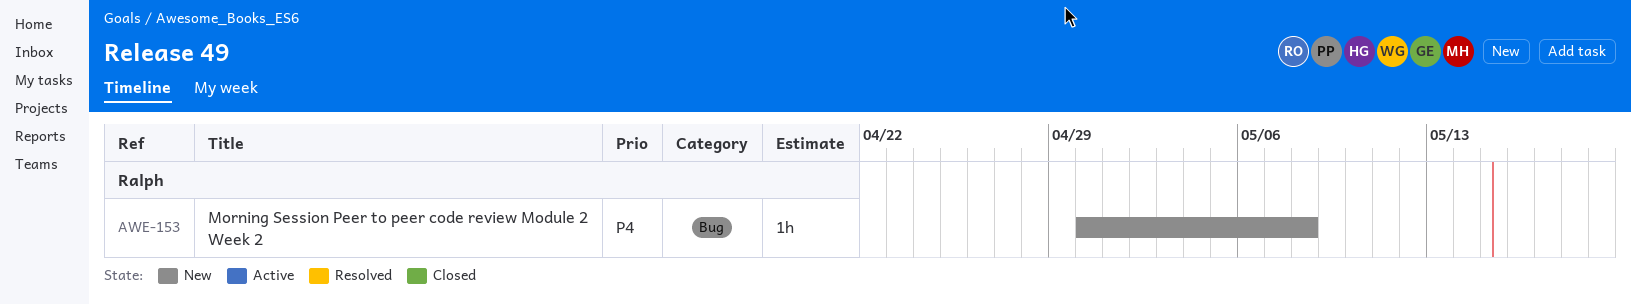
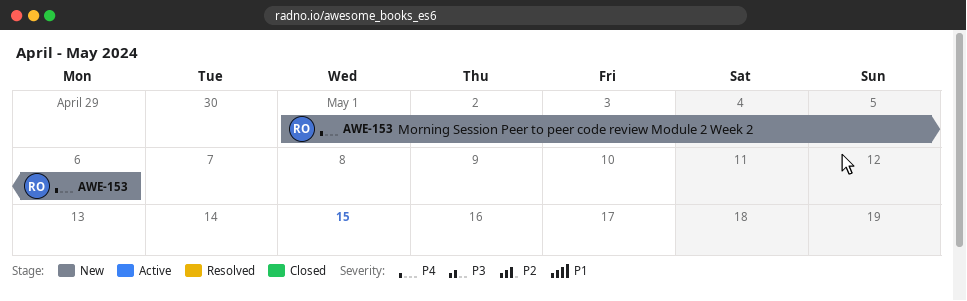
AWE-153, start: Apr 30 -> May 1
AWE-153, due: May 8 -> May 6

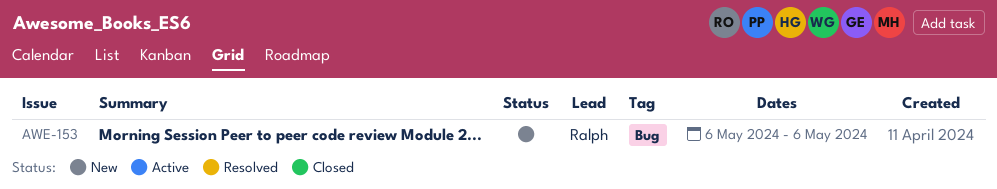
AWE-153, start: May 1 -> May 6

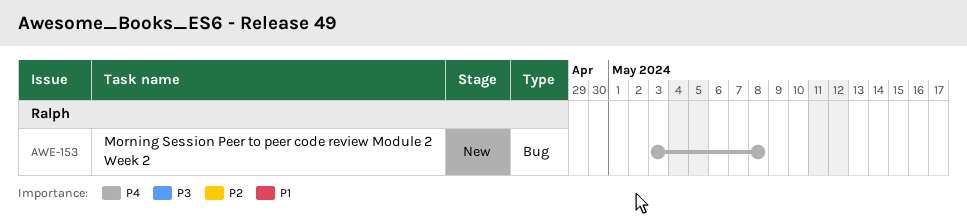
AWE-153, start: May 6 -> May 3
AWE-153, due: May 6 -> May 8

